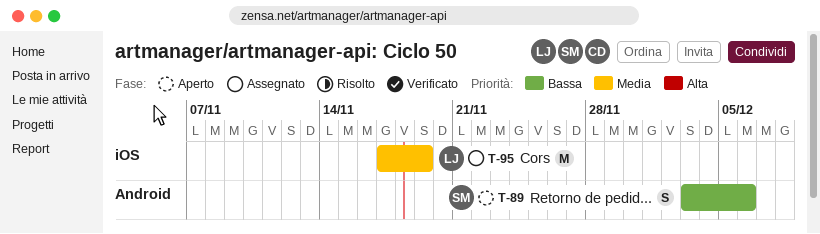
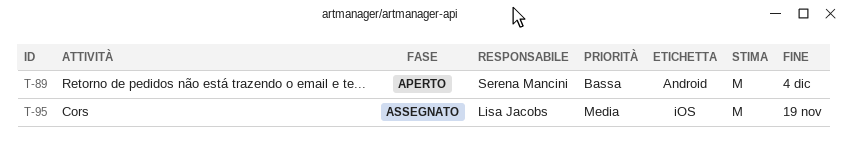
T-89, estimate: S -> M
T-89, due: Dec 6 -> Dec 4

